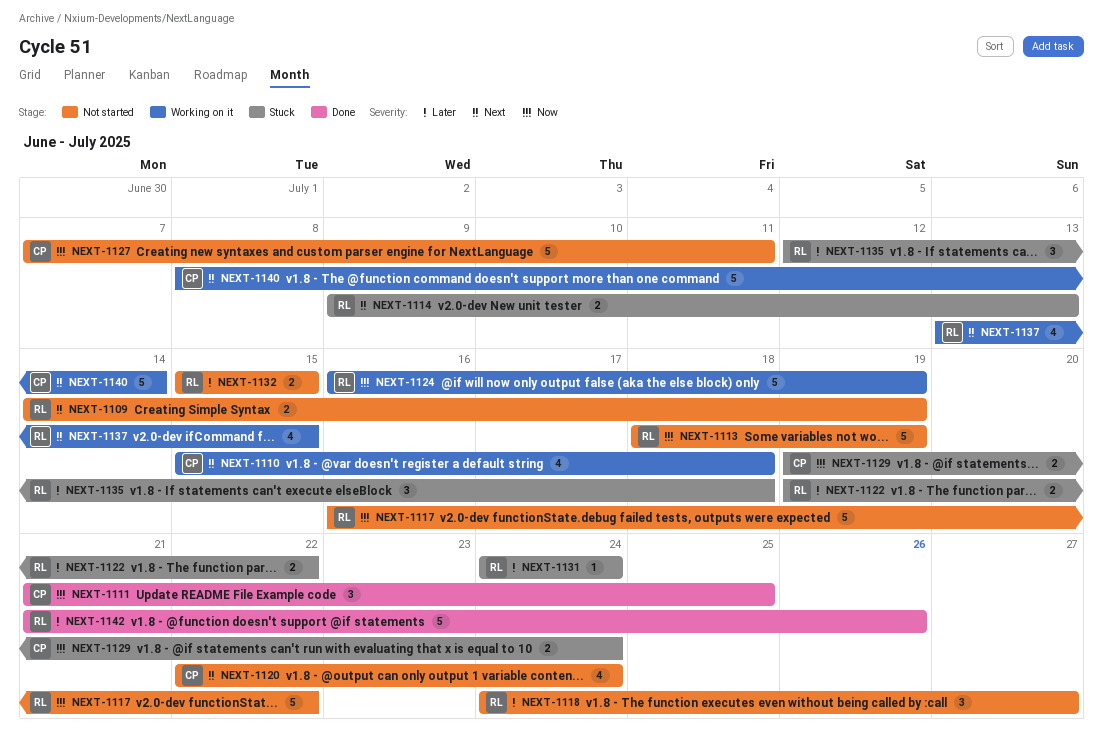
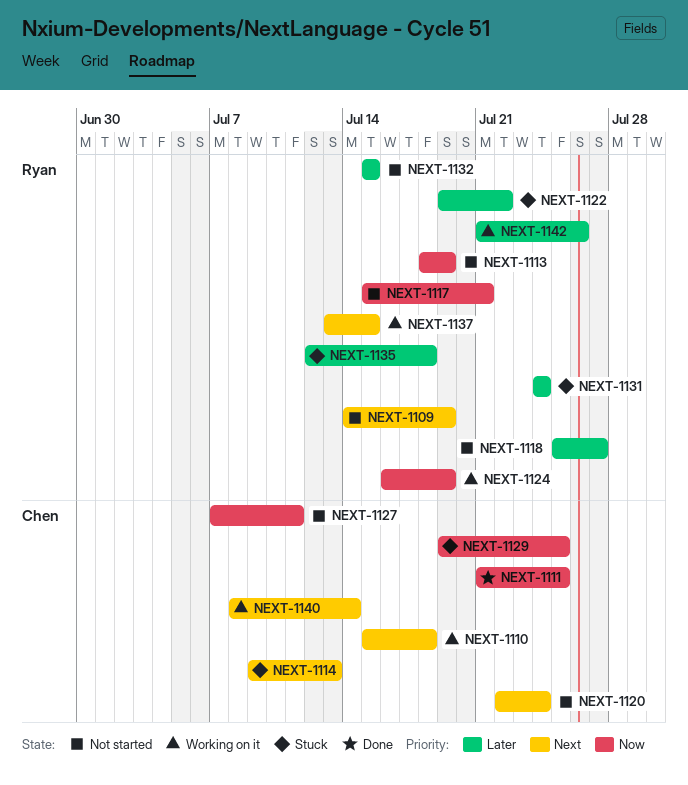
NEXT-1114, owner: Ryan -> Chen
NEXT-1117, start: Jul 16 -> Jul 15
NEXT-1117, due: Jul 22 -> Jul 21
NEXT-1118, start: Jul 24 -> Jul 25
NEXT-1129, due: Jul 24 -> Jul 25
NEXT-1142, status: Done -> Working on it

